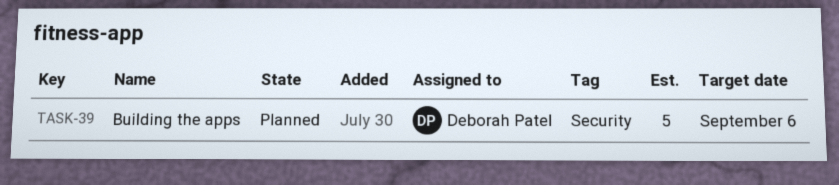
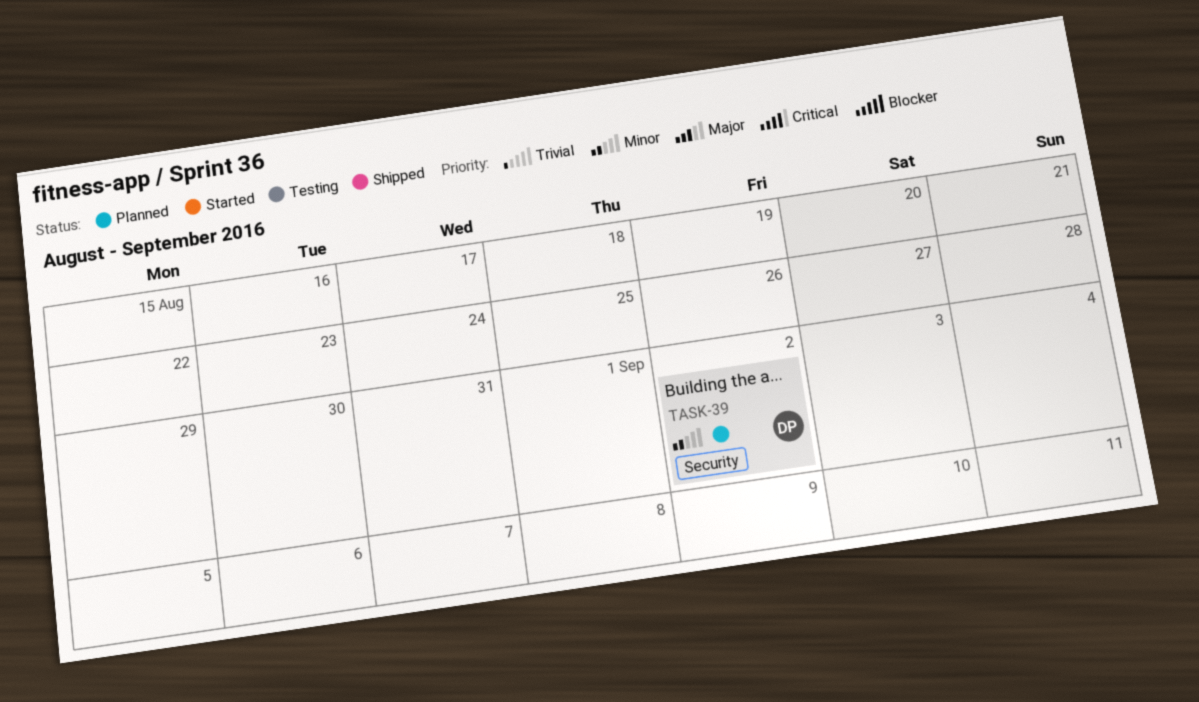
TASK-39, due: Sep 6 -> Sep 2

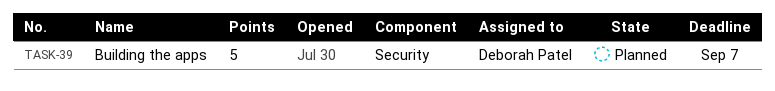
TASK-39, due: Sep 2 -> Sep 7

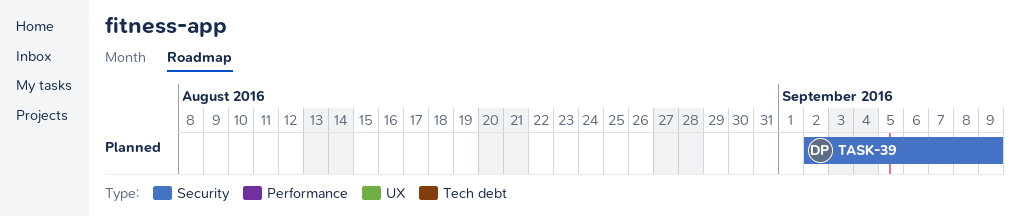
TASK-39, due: Sep 7 -> Sep 9

